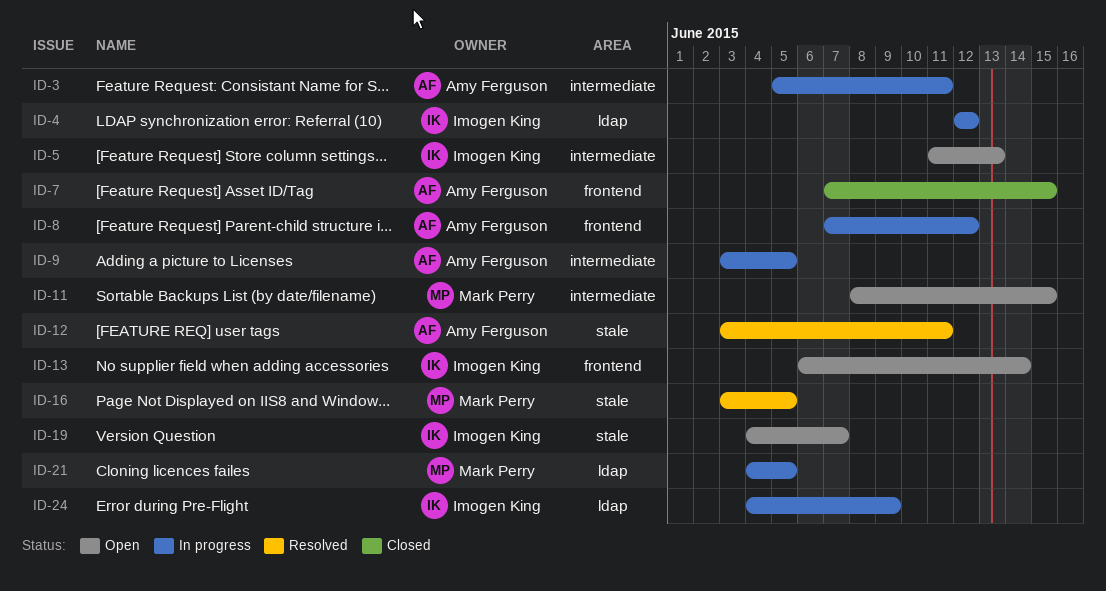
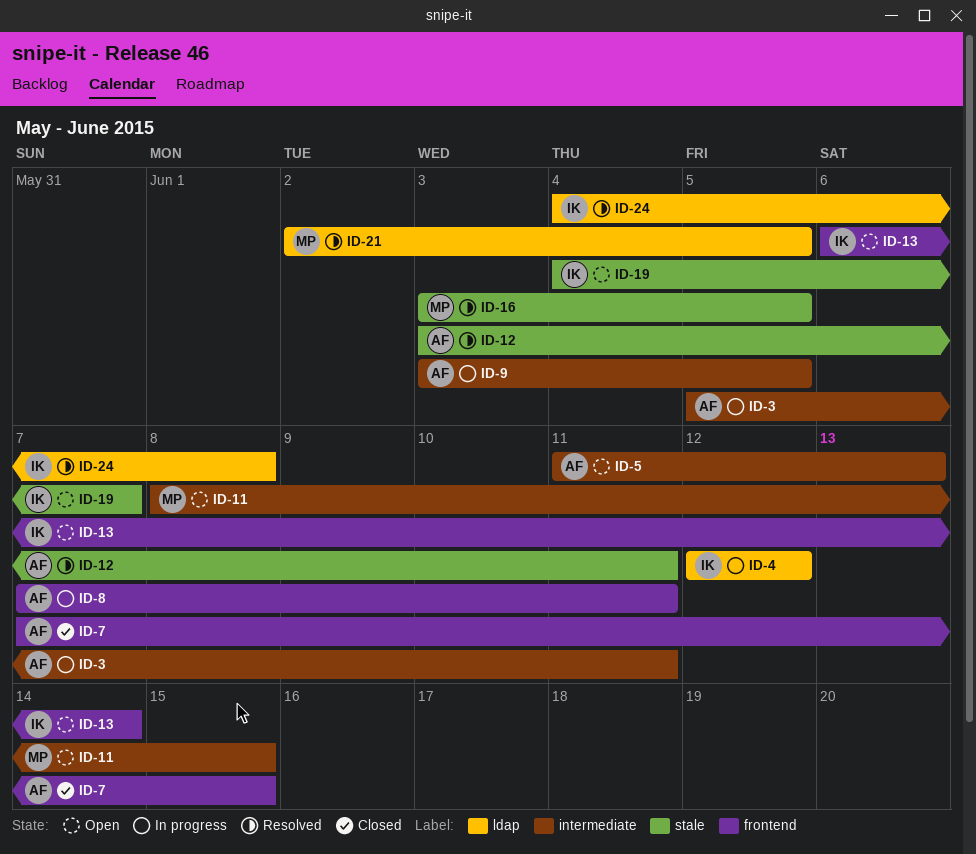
ID-5, owner: Imogen King -> Amy Ferguson
ID-8, due: Jun 12 -> Jun 11
ID-21, status: In progress -> Resolved
ID-21, start: Jun 4 -> Jun 2
ID-24, status: In progress -> Resolved
ID-24, due: Jun 9 -> Jun 8

